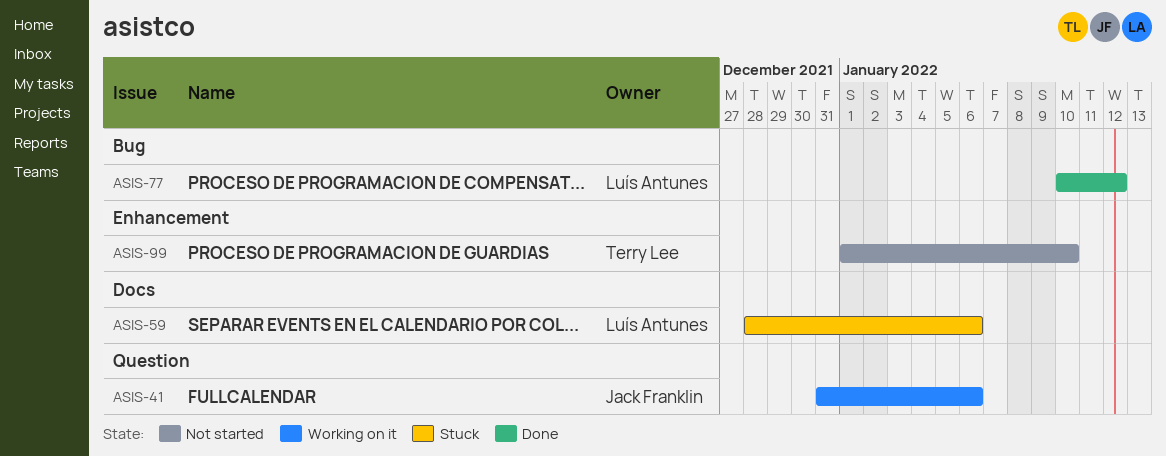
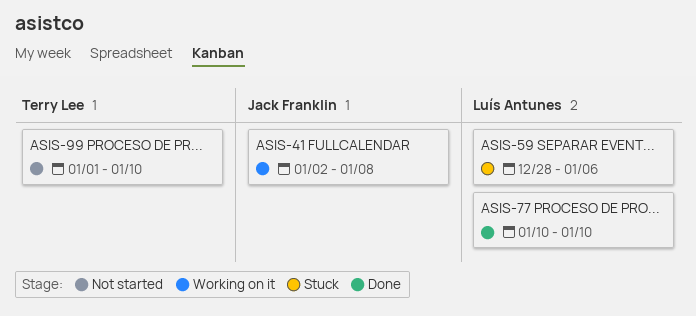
ASIS-41, start: Dec 31 -> Jan 2
ASIS-41, due: Jan 6 -> Jan 8
ASIS-77, due: Jan 12 -> Jan 10

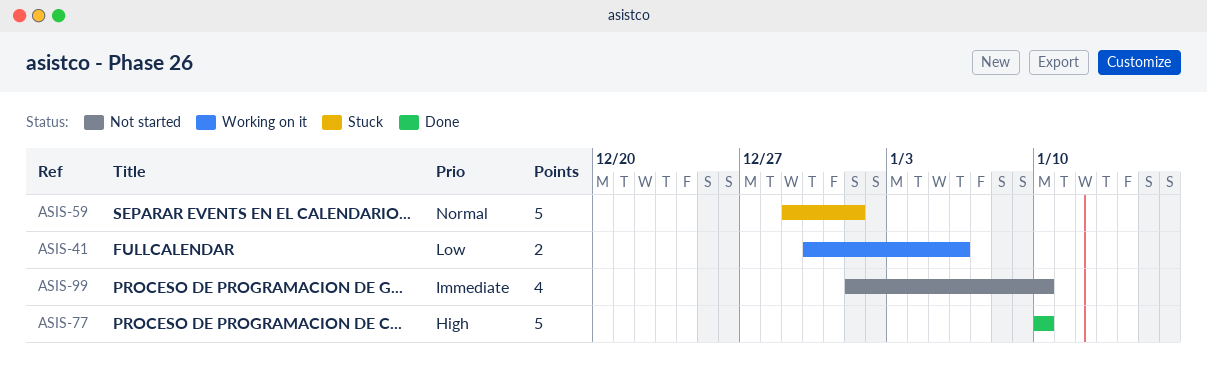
ASIS-41, start: Jan 2 -> Dec 30
ASIS-41, due: Jan 8 -> Jan 6
ASIS-59, start: Dec 28 -> Dec 29
ASIS-59, due: Jan 6 -> Jan 1

